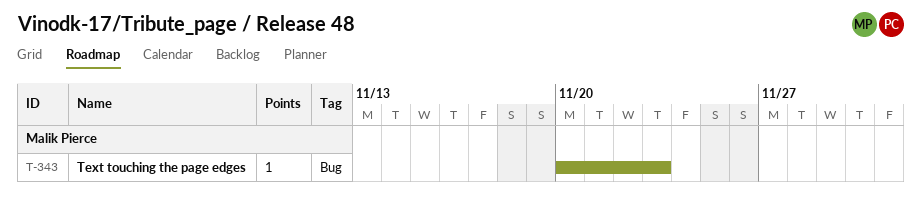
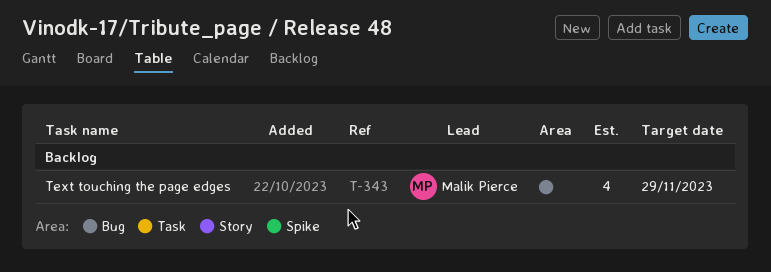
T-343, estimate: 1 -> 4
T-343, due: Nov 23 -> Nov 29

